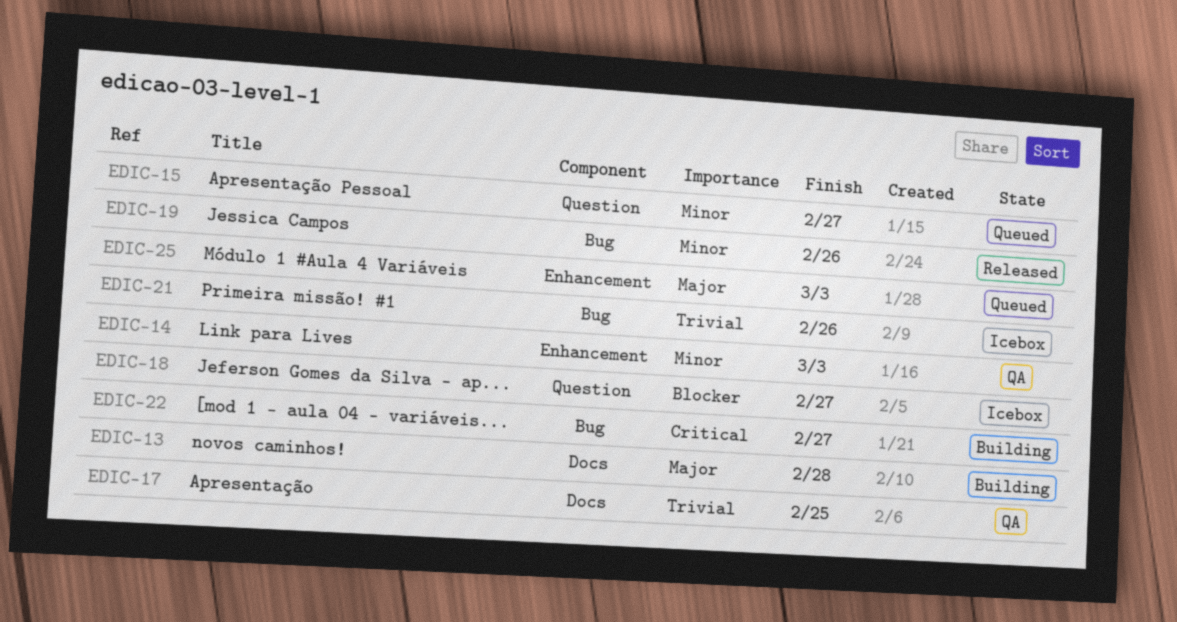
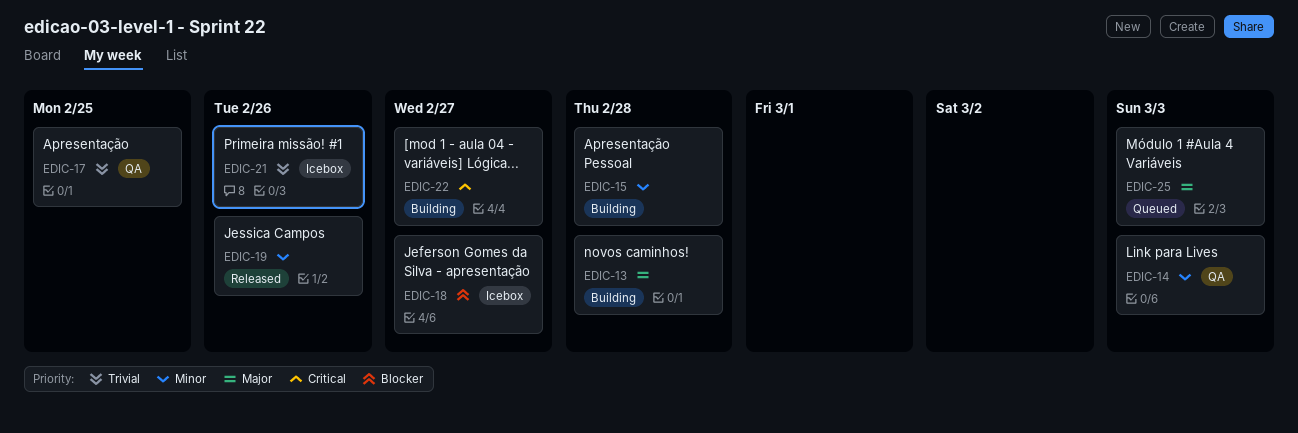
EDIC-15, status: Queued -> Building
EDIC-15, due: Feb 27 -> Feb 28

